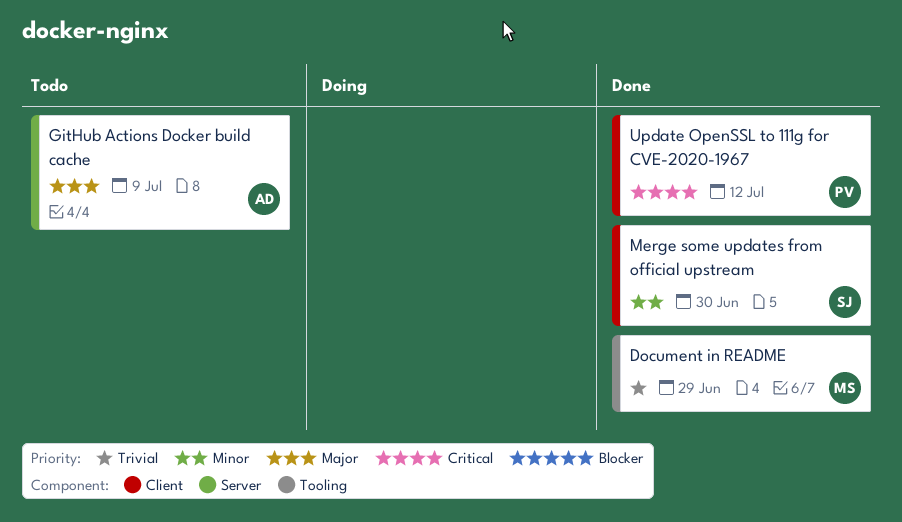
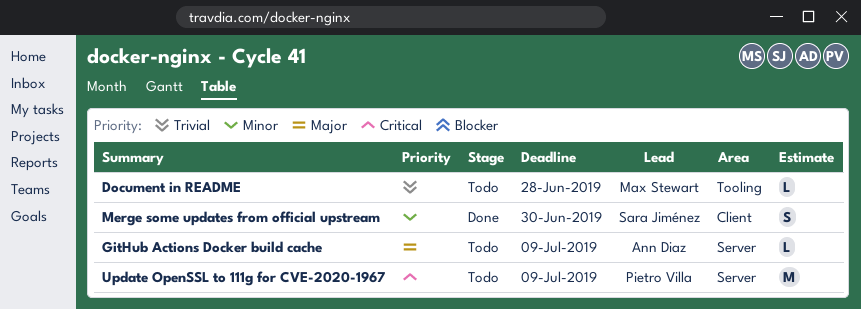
Document in README, status: Done -> Todo
Document in README, due: Jun 29 -> Jun 28
Update OpenSSL to 111g for CVE-2020-1967, status: Done -> Todo
Update OpenSSL to 111g for CVE-2020-1967, label: Client -> Server
Update OpenSSL to 111g for CVE-2020-1967, due: Jul 12 -> Jul 9

